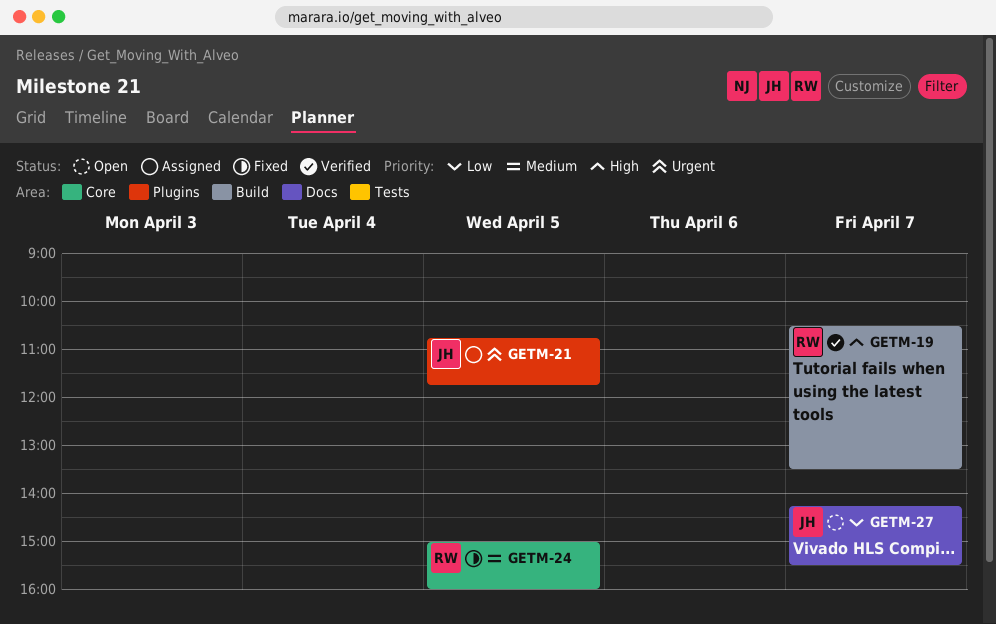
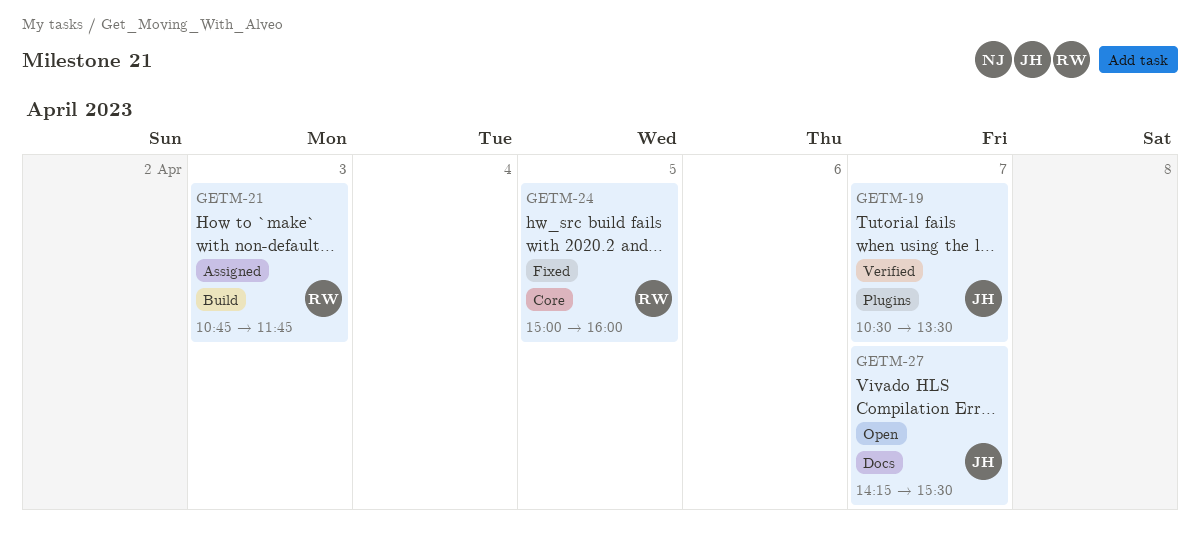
GETM-19, owner: RW -> JH
GETM-19, label: Build -> Plugins
GETM-21, owner: JH -> RW
GETM-21, label: Plugins -> Build
GETM-21, day: Apr 5 -> Apr 3

